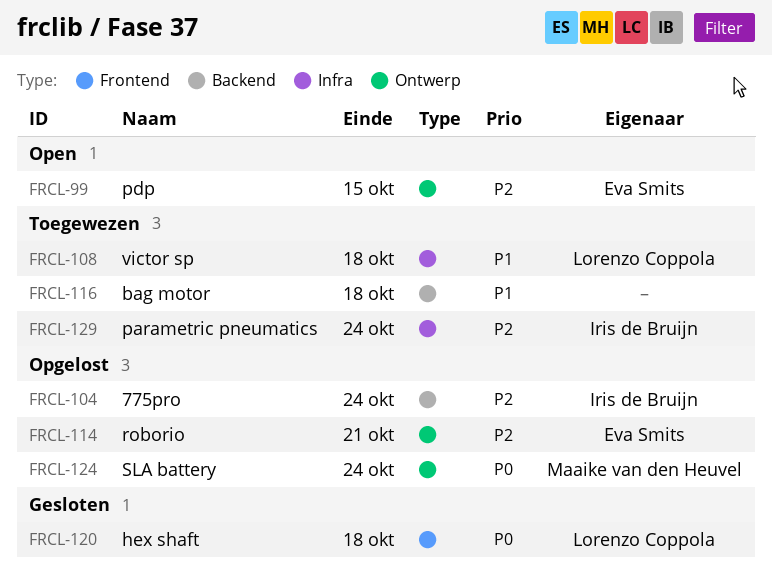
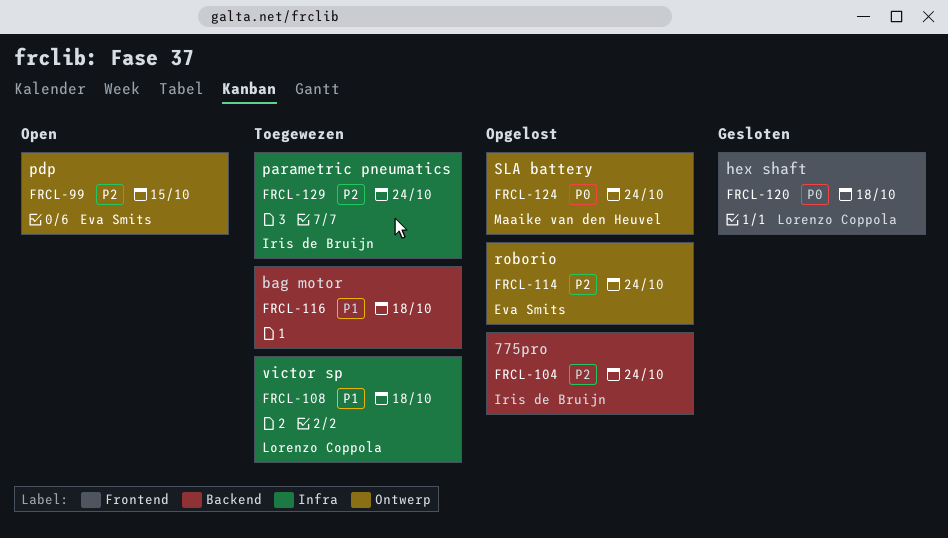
FRCL-114, due: Oct 21 -> Oct 24

